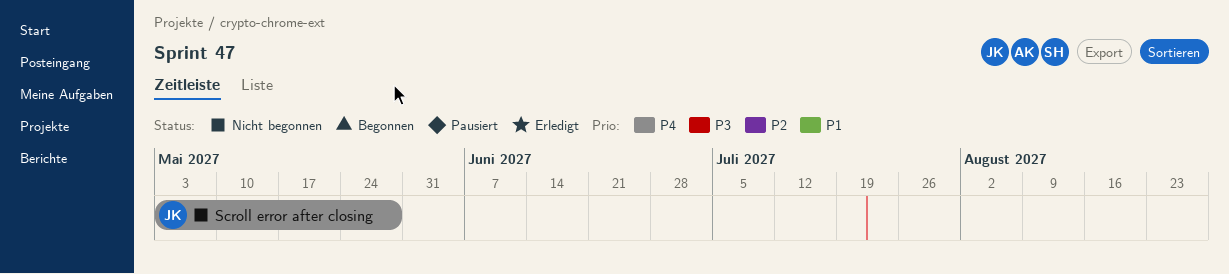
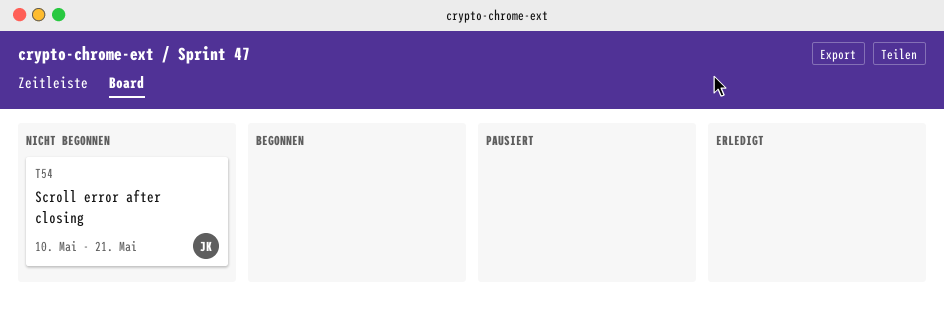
Scroll error after closing, start: May 3 -> May 10
Scroll error after closing, due: May 28 -> May 21

